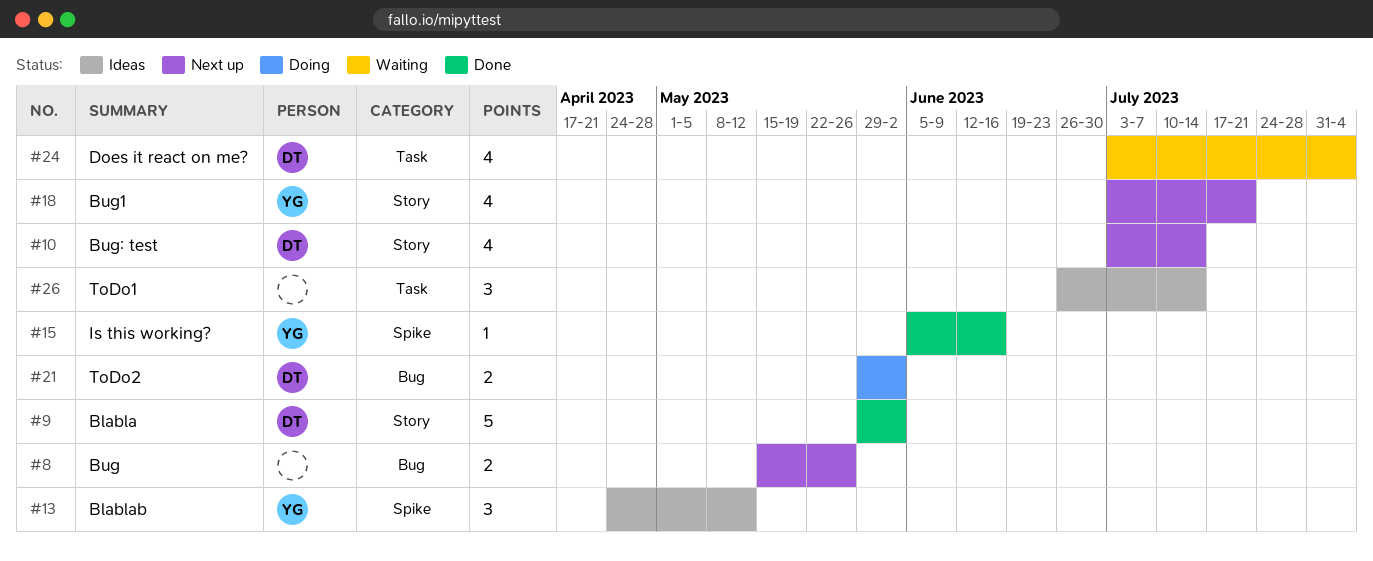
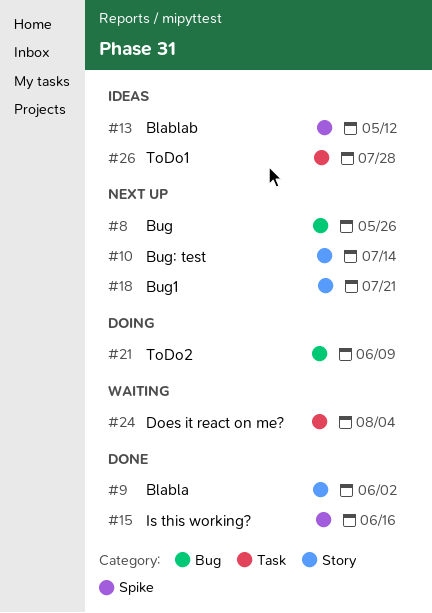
#21, due: Jun 2 -> Jun 9
#26, due: Jul 14 -> Jul 28

